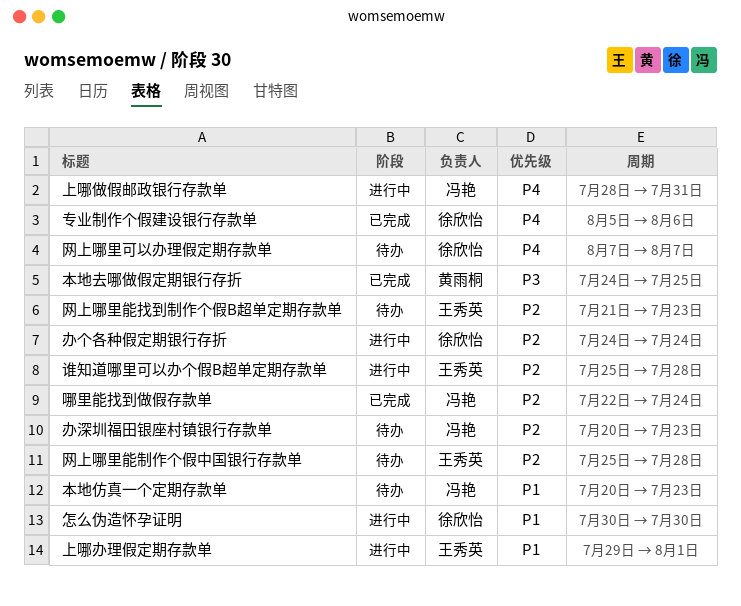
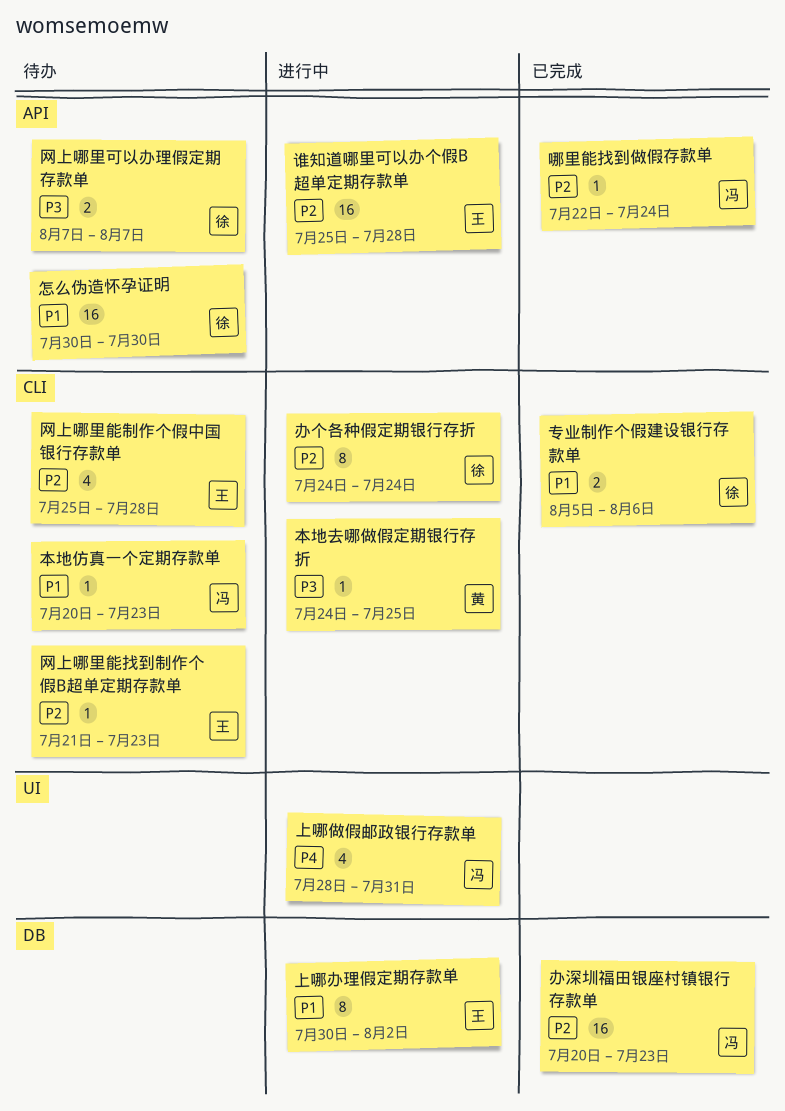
上哪办理假定期存款单, start: Jul 29 -> Jul 30
上哪办理假定期存款单, due: Aug 1 -> Aug 2
专业制作个假建设银行存款单, priority: P4 -> P1
办深圳福田银座村镇银行存款单, status: 待办 -> 已完成
怎么伪造怀孕证明, status: 进行中 -> 待办
本地去哪做假定期银行存折, status: 已完成 -> 进行中
网上哪里可以办理假定期存款单, priority: P4 -> P3

